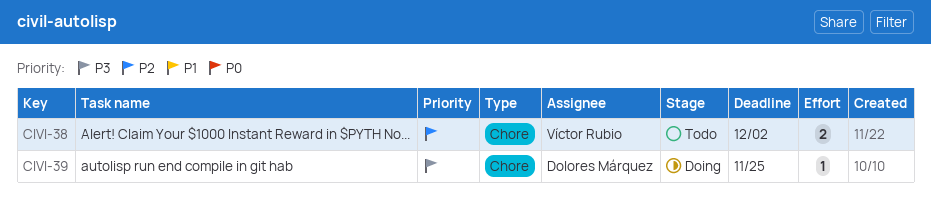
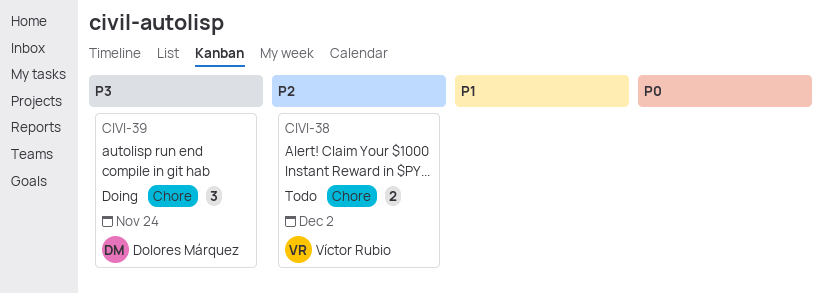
CIVI-39, estimate: 1 -> 3
CIVI-39, due: Nov 25 -> Nov 24

